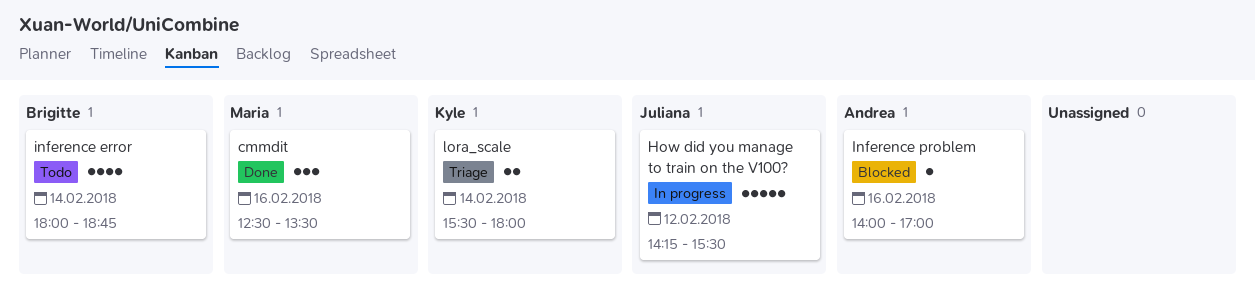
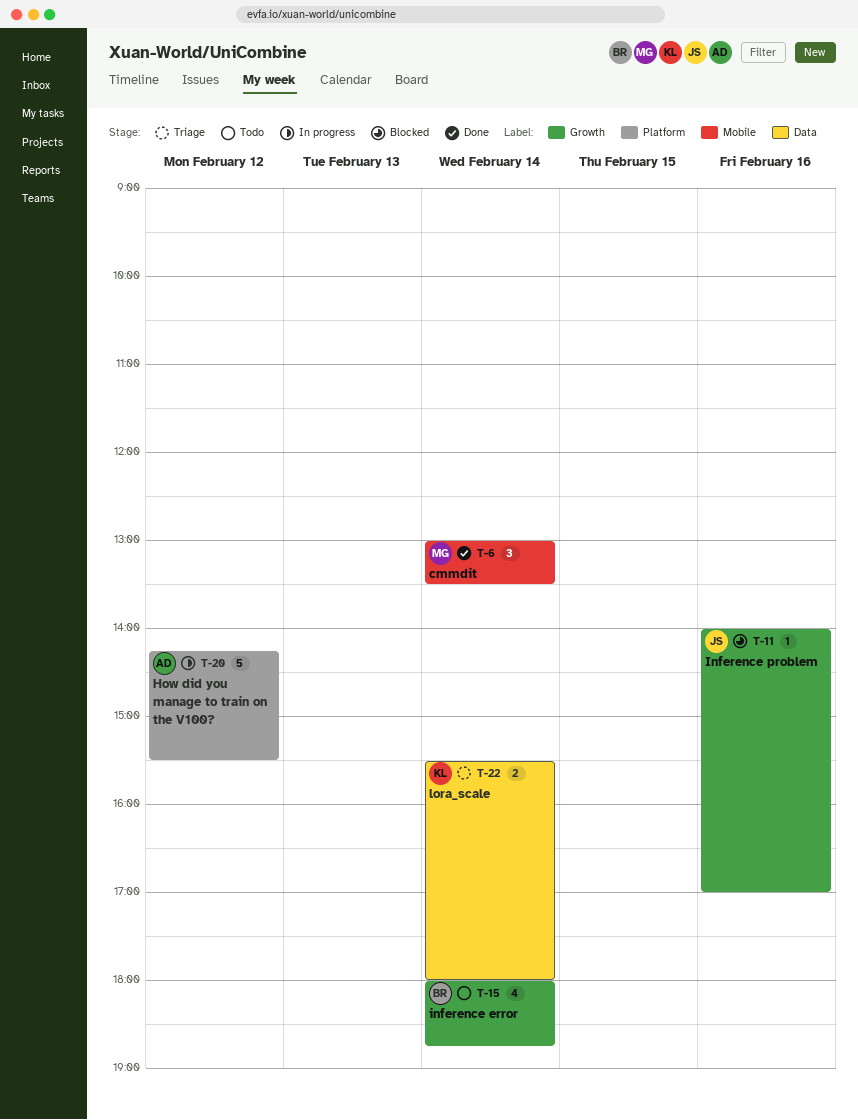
cmmdit, day: Feb 16 -> Feb 14
cmmdit, begins: 12:30 -> 13:00
How did you manage to train on the V100?, owner: Juliana -> Andrea
Inference problem, owner: Andrea -> Juliana

